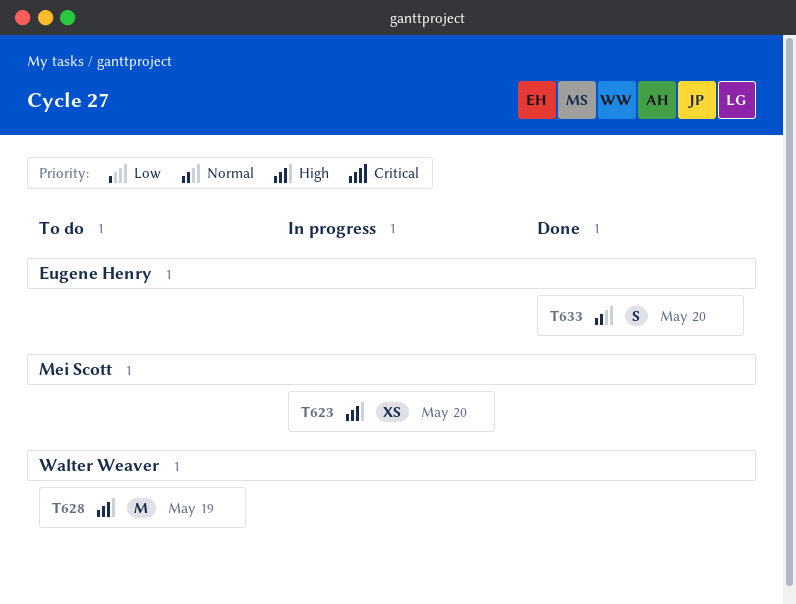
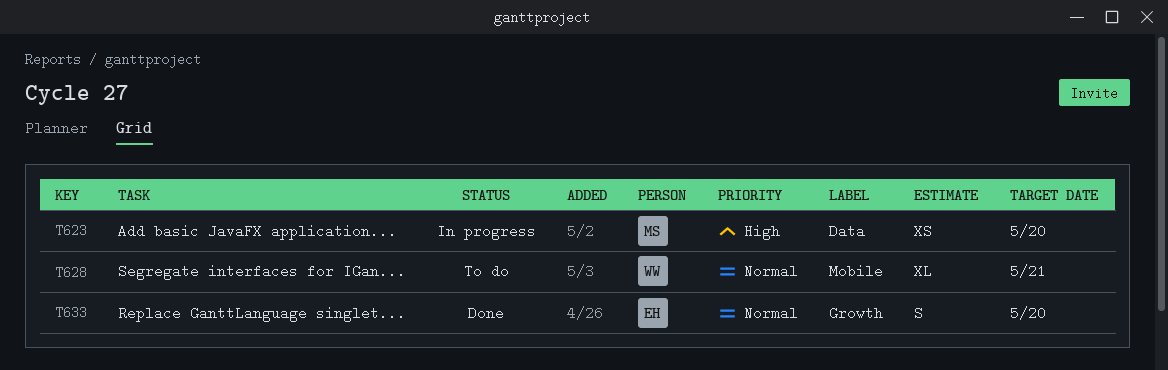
T628, priority: High -> Normal
T628, estimate: M -> XL
T628, due: May 19 -> May 21

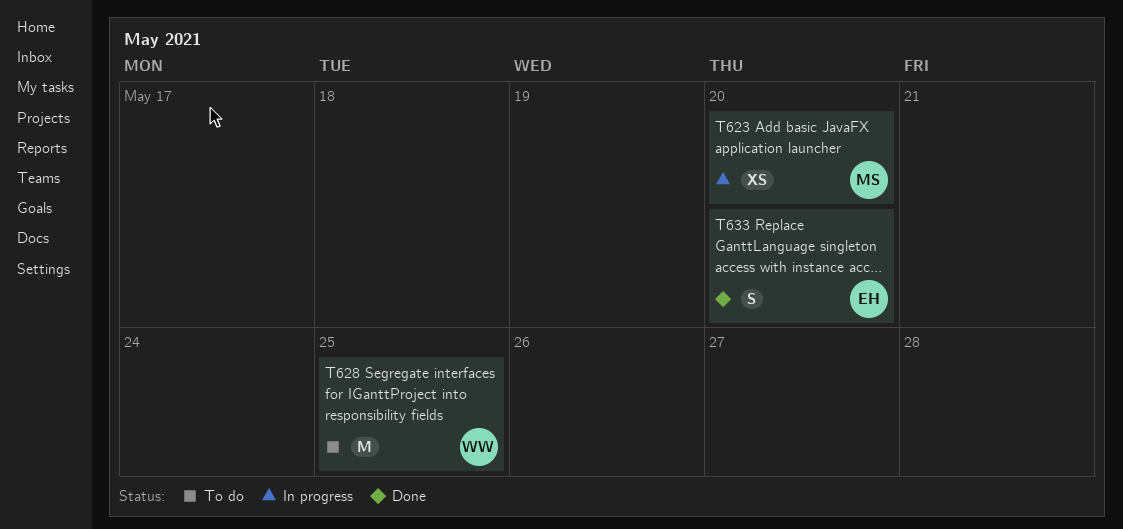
T628, estimate: XL -> M
T628, due: May 21 -> May 25

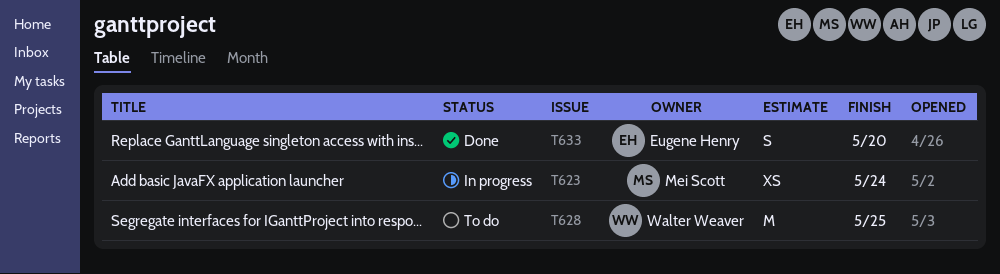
T623, due: May 20 -> May 24

